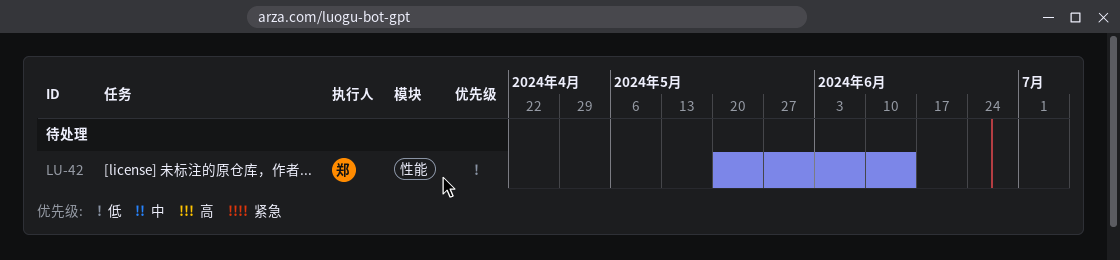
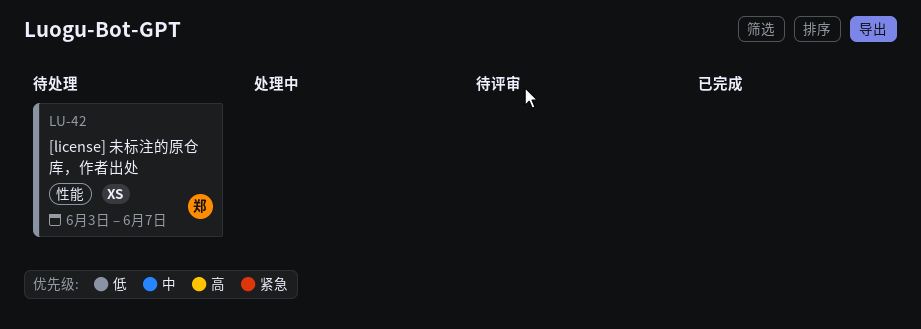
LU-42, start: May 20 -> Jun 3
LU-42, due: Jun 14 -> Jun 7

